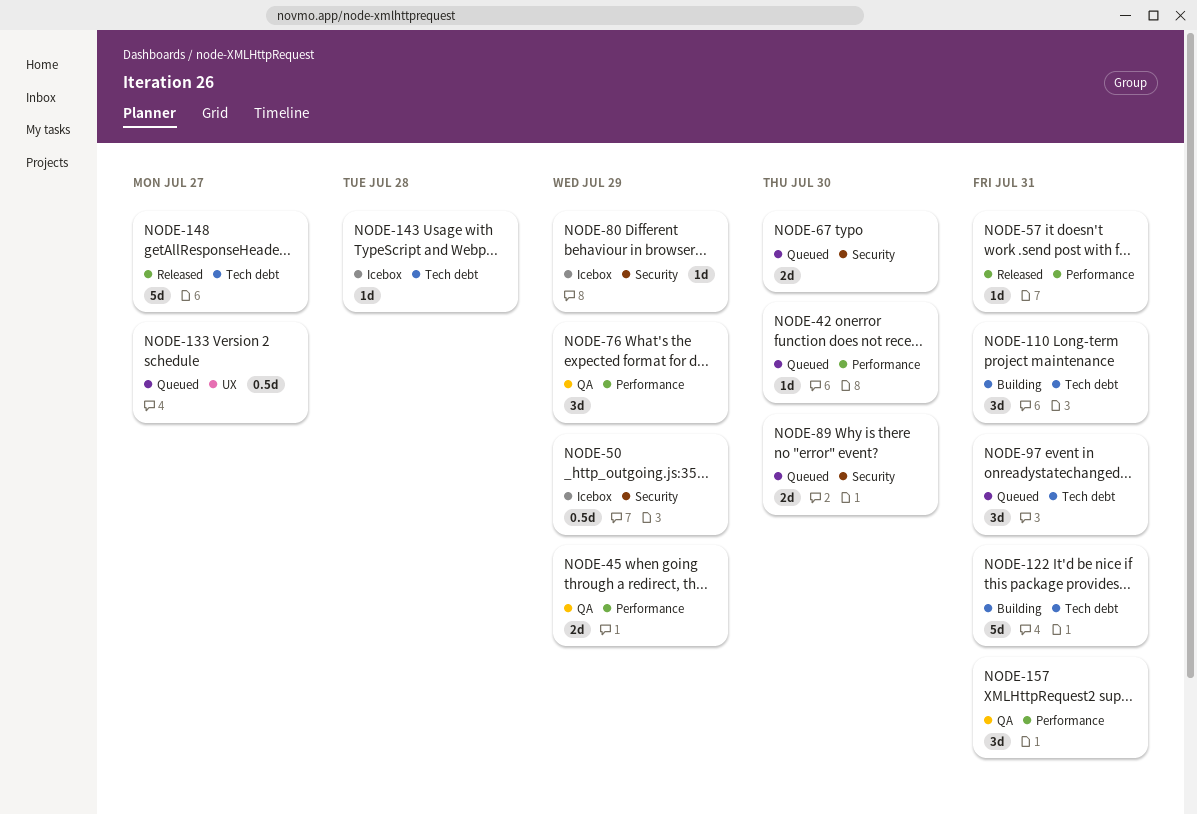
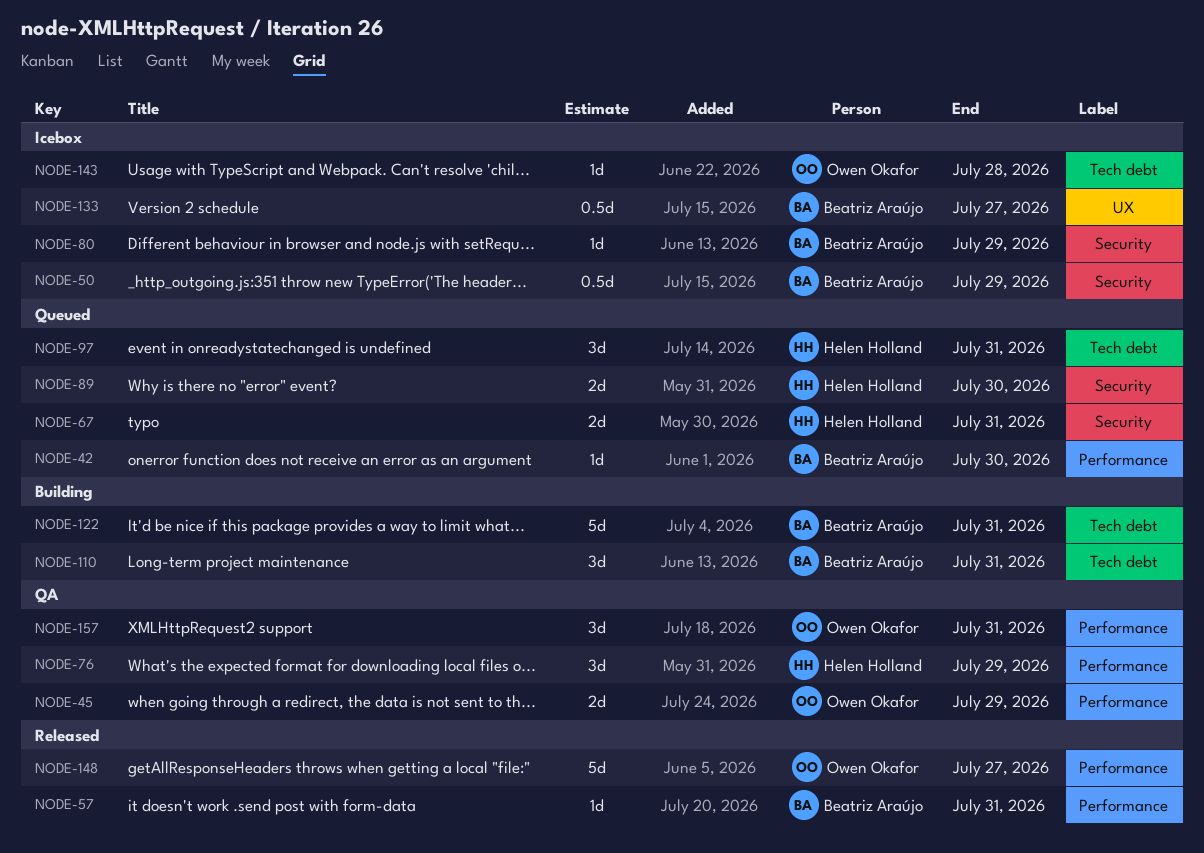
NODE-67, due: Jul 30 -> Jul 31
NODE-133, status: Queued -> Icebox
NODE-148, label: Tech debt -> Performance

